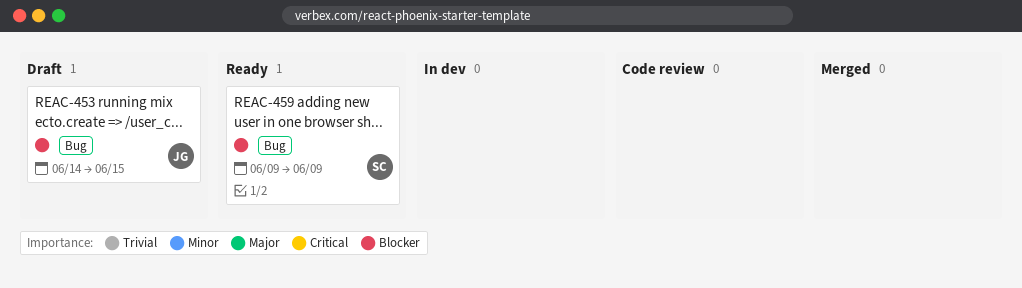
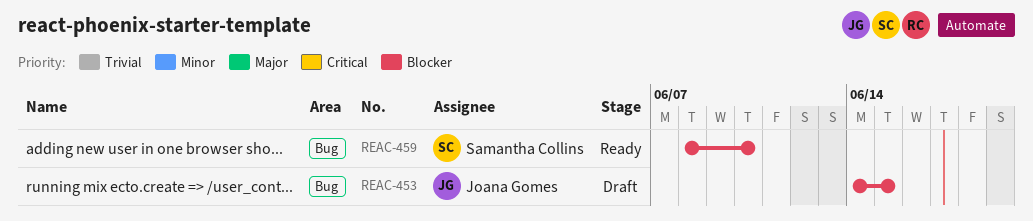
REAC-459, start: Jun 9 -> Jun 8
REAC-459, due: Jun 9 -> Jun 10

